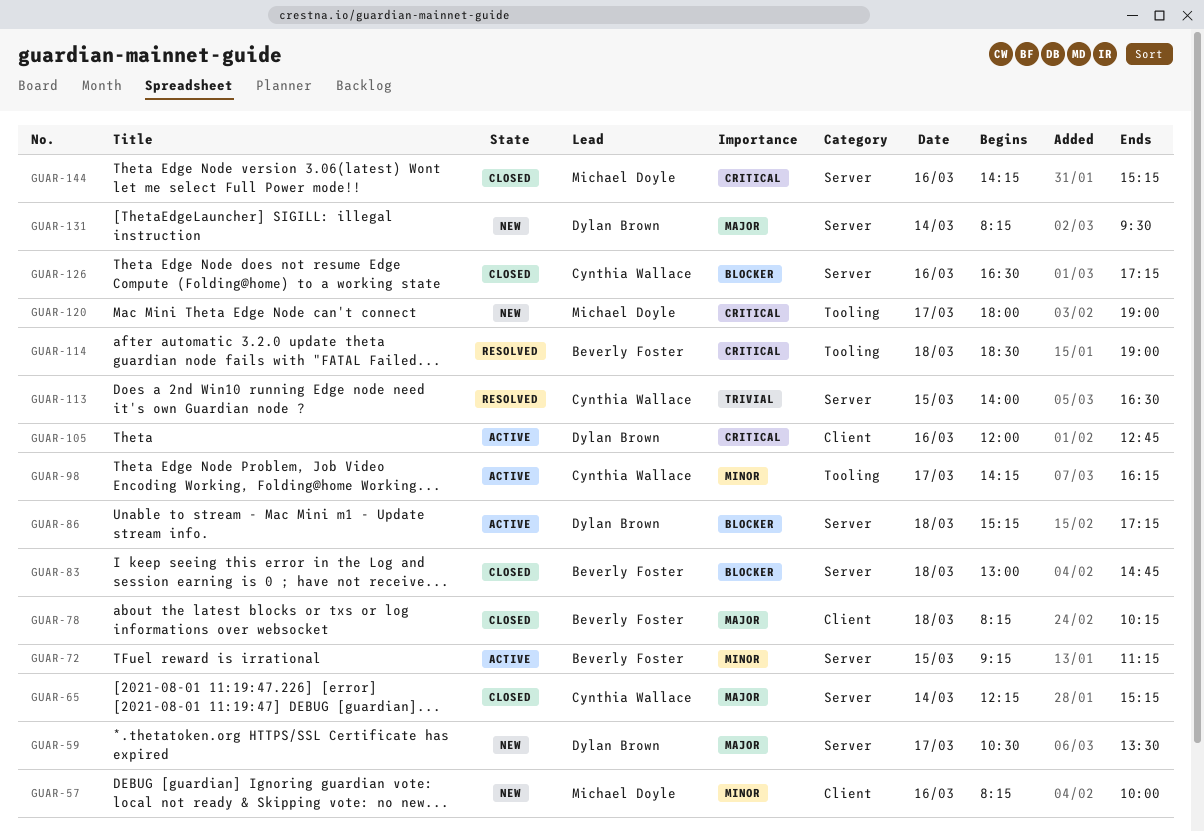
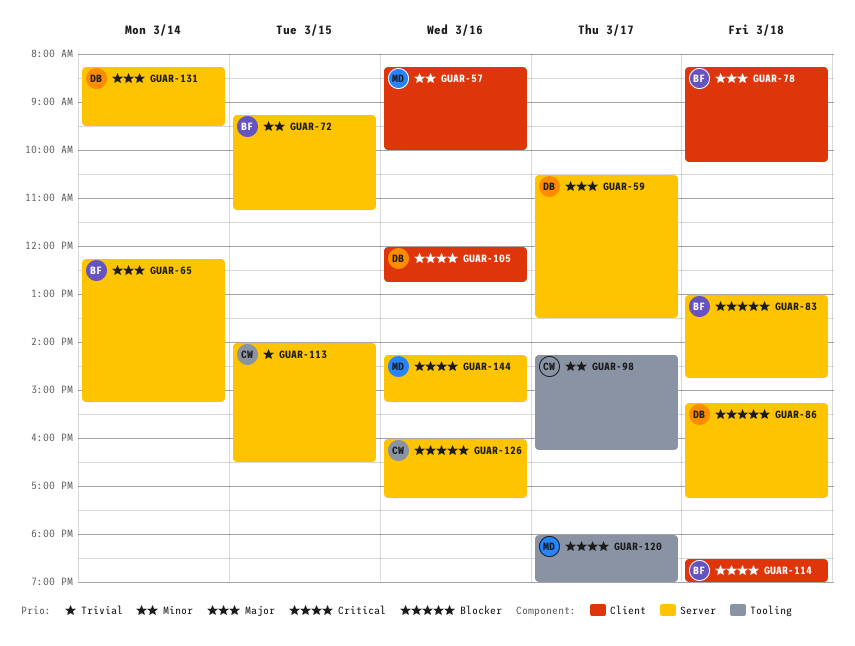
GUAR-65, owner: Cynthia Wallace -> Beverly Foster
GUAR-114, label: Tooling -> Client
GUAR-126, begins: 16:30 -> 16:00

